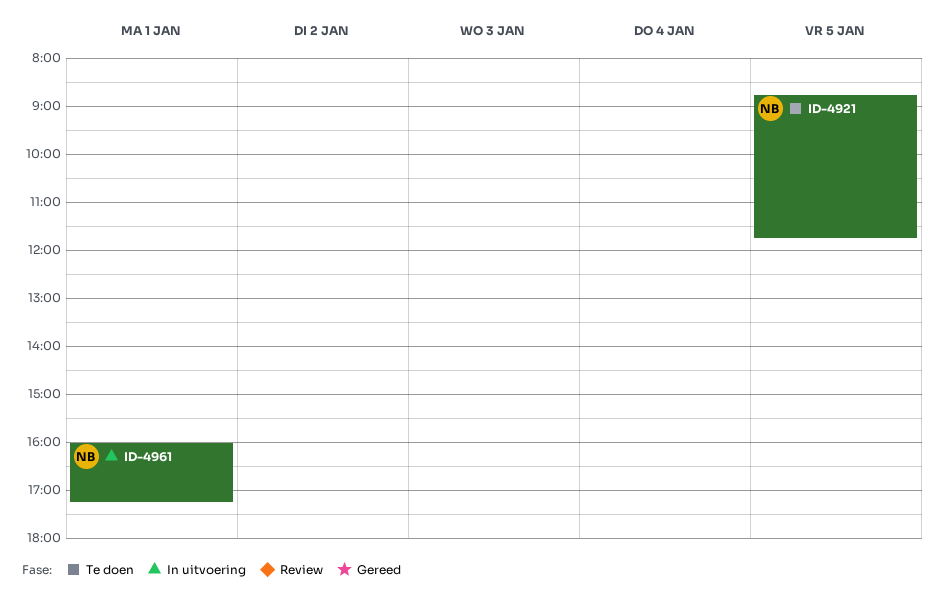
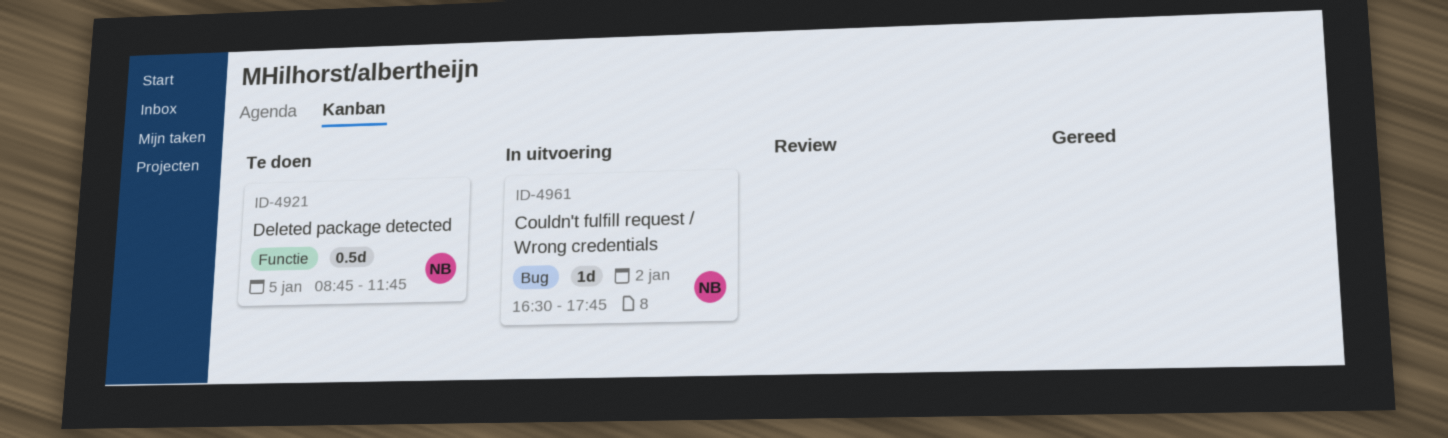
ID-4961, day: Jan 1 -> Jan 2
ID-4961, begins: 16:00 -> 16:30
ID-4961, ends: 17:15 -> 17:45

